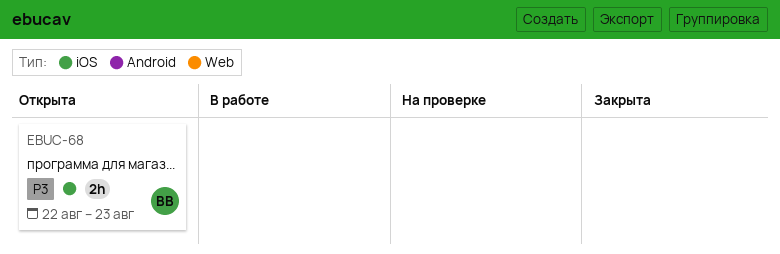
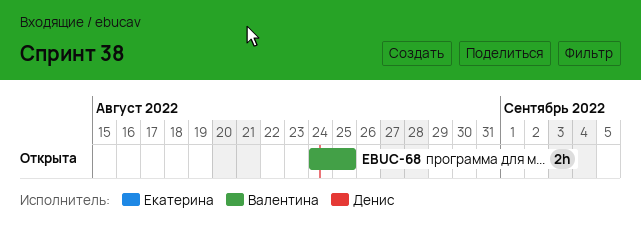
EBUC-68, start: Aug 22 -> Aug 24
EBUC-68, due: Aug 23 -> Aug 25

